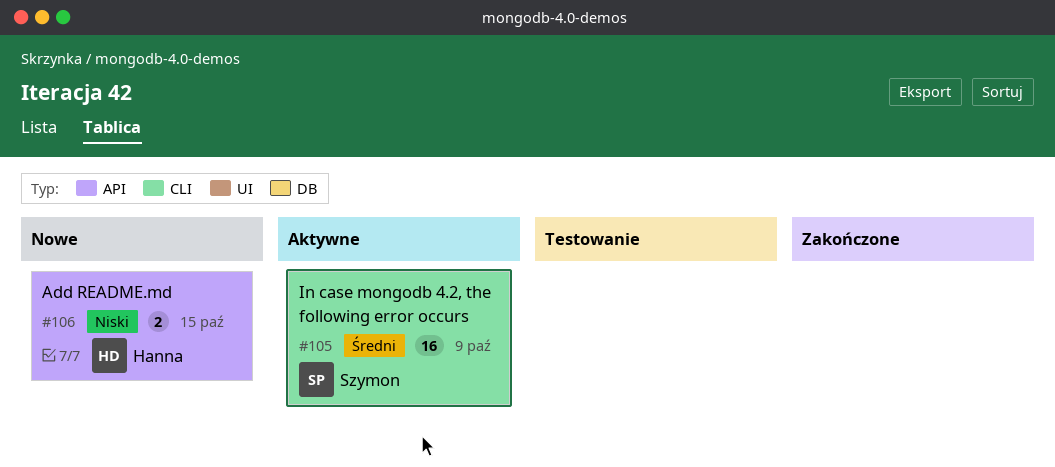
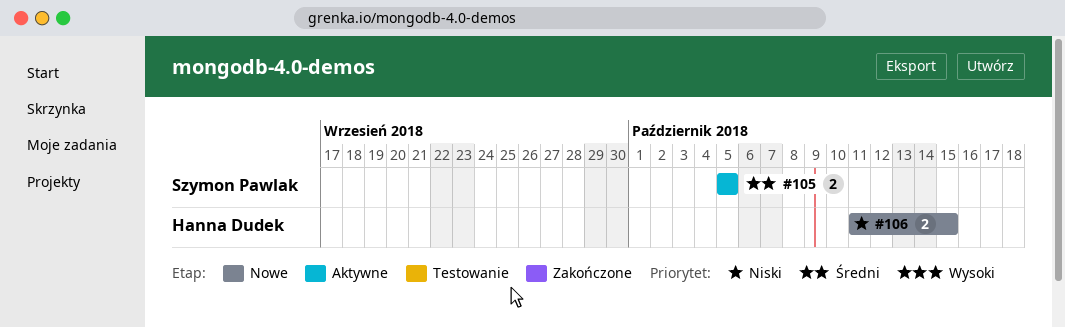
#105, estimate: 16 -> 2
#105, due: Oct 9 -> Oct 5

